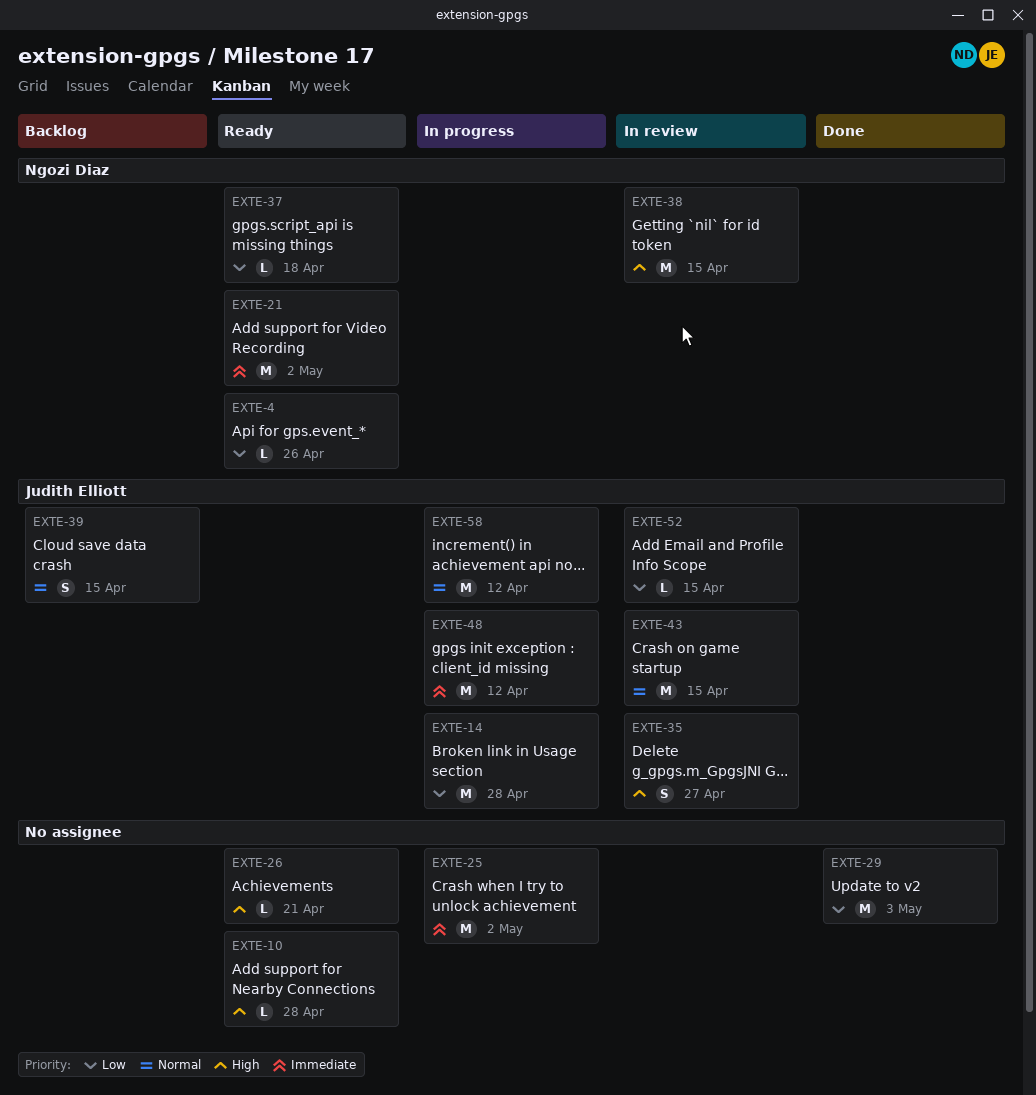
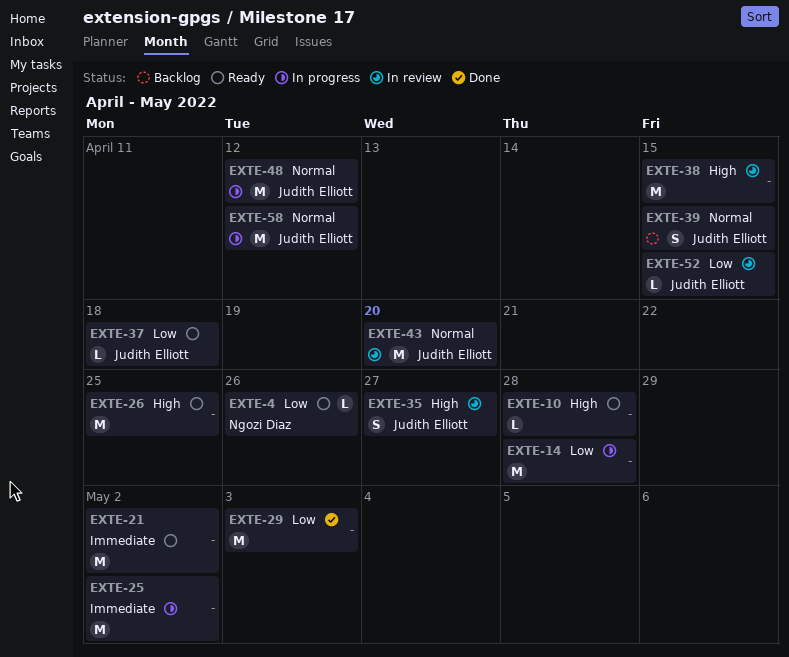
EXTE-14, owner: Judith Elliott -> none
EXTE-21, owner: Ngozi Diaz -> none
EXTE-26, estimate: L -> M
EXTE-26, due: Apr 21 -> Apr 25
EXTE-37, owner: Ngozi Diaz -> Judith Elliott
EXTE-38, owner: Ngozi Diaz -> none
EXTE-43, due: Apr 15 -> Apr 20
EXTE-48, priority: Immediate -> Normal

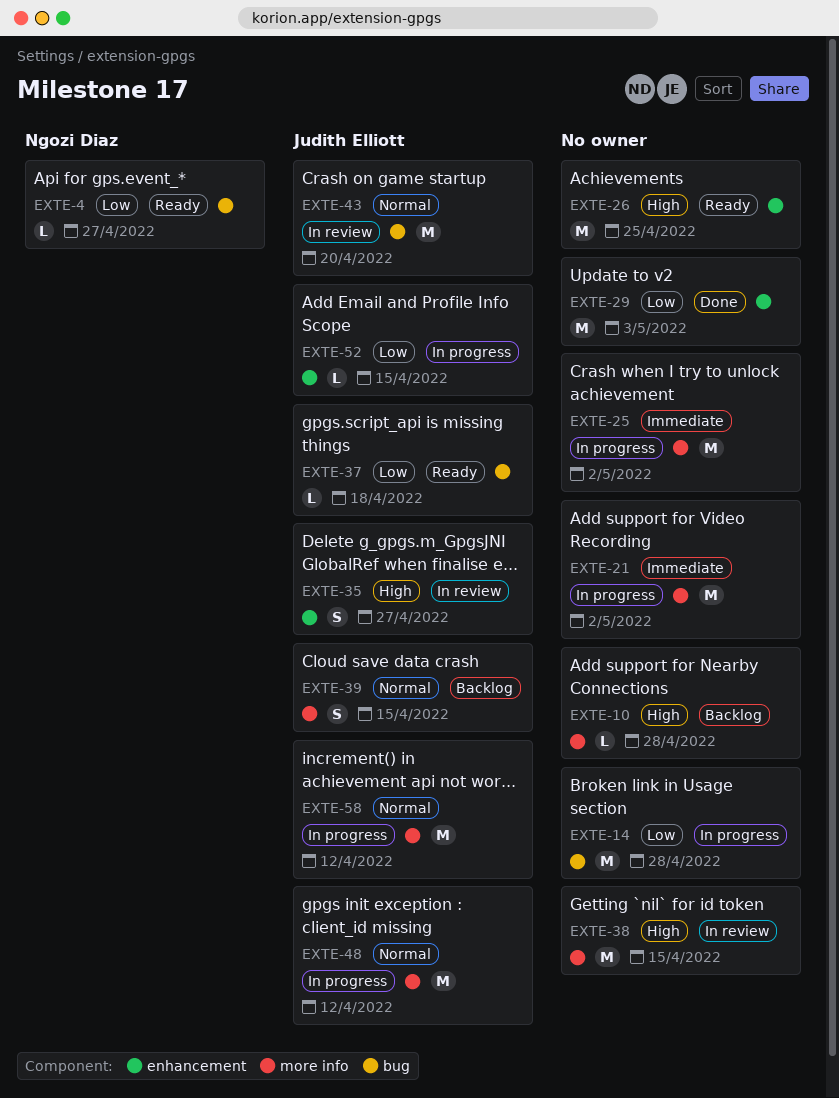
EXTE-4, due: Apr 26 -> Apr 27
EXTE-10, status: Ready -> Backlog
EXTE-21, status: Ready -> In progress
EXTE-52, status: In review -> In progress

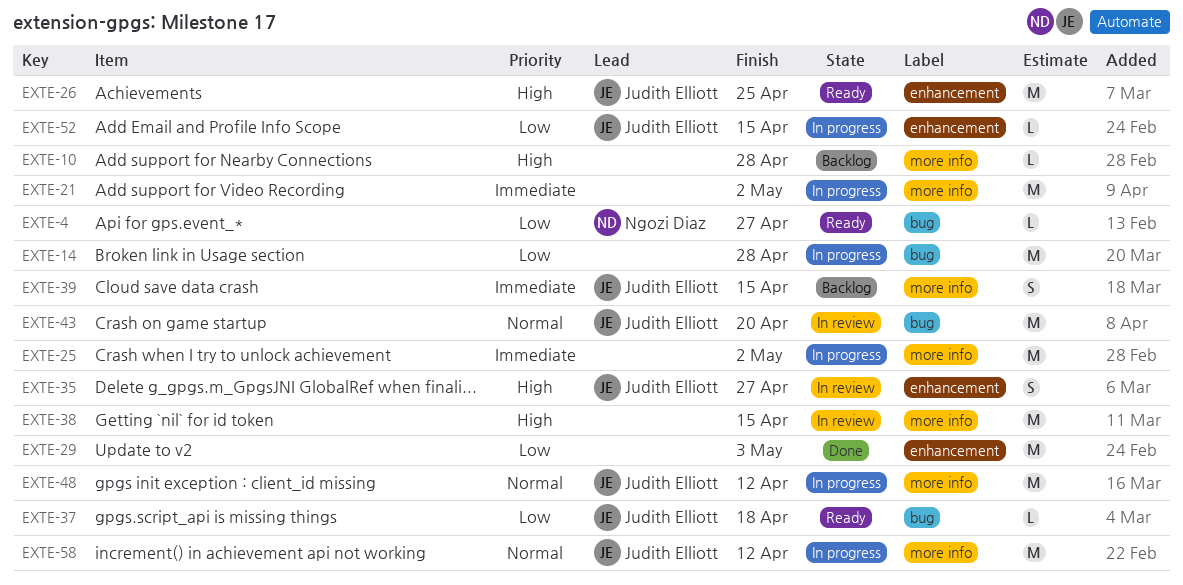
EXTE-26, owner: none -> Judith Elliott
EXTE-39, priority: Normal -> Immediate

